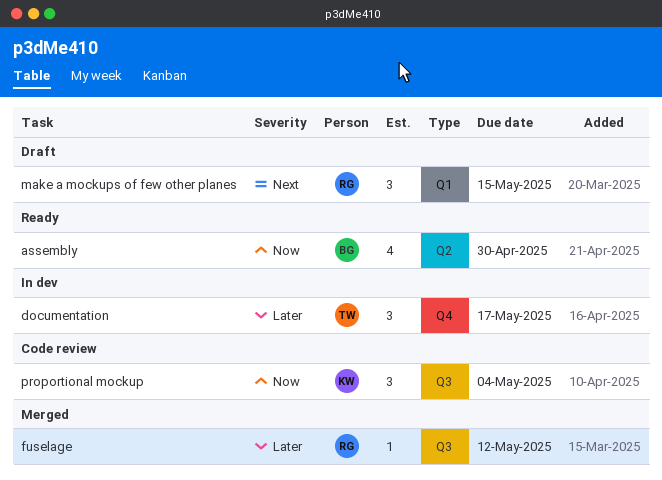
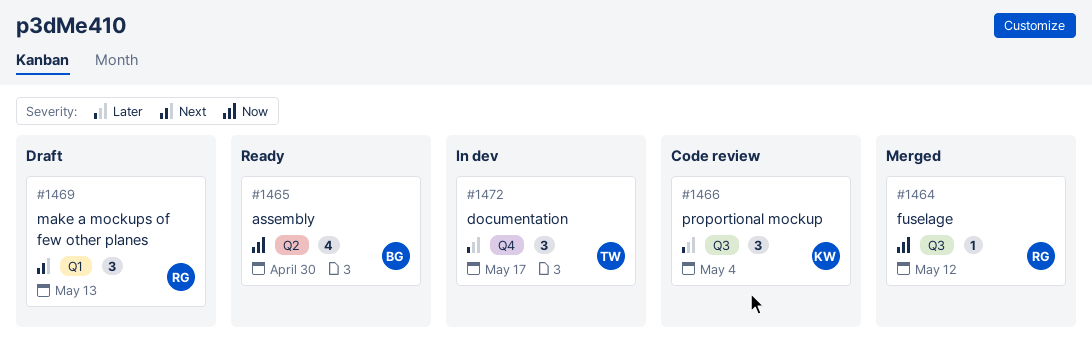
fuselage, priority: Later -> Now
make a mockups of few other planes, due: May 15 -> May 13
proportional mockup, priority: Now -> Later

